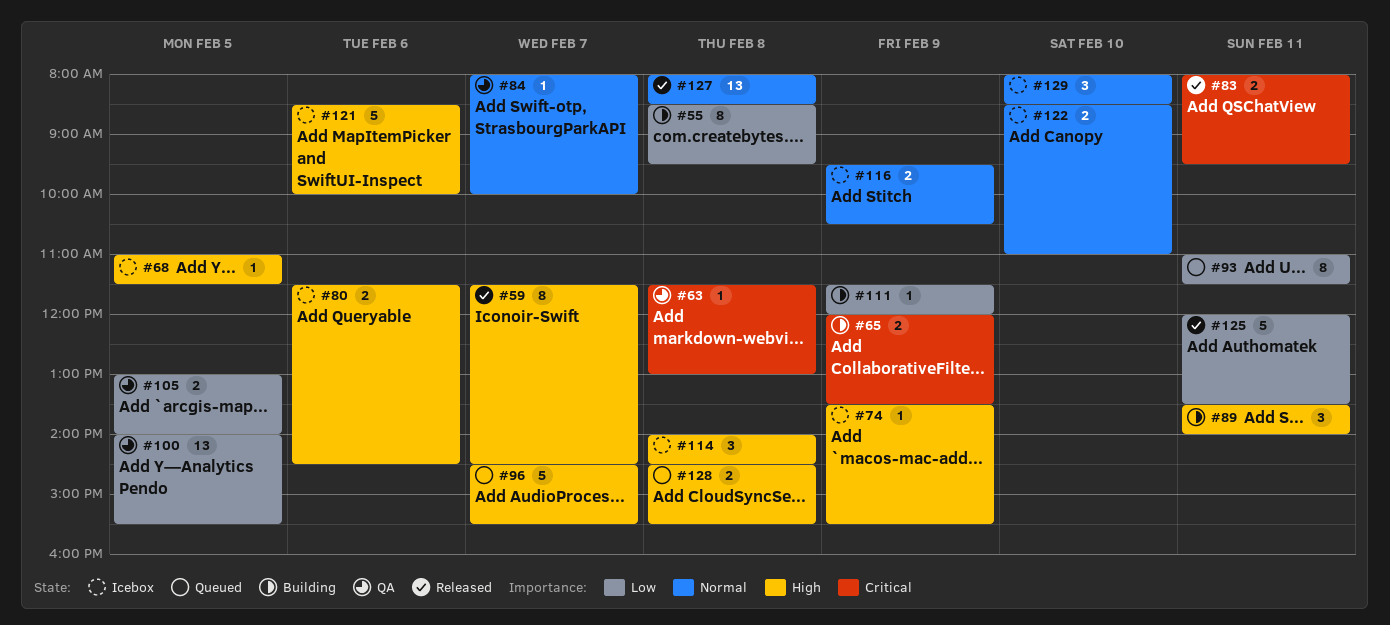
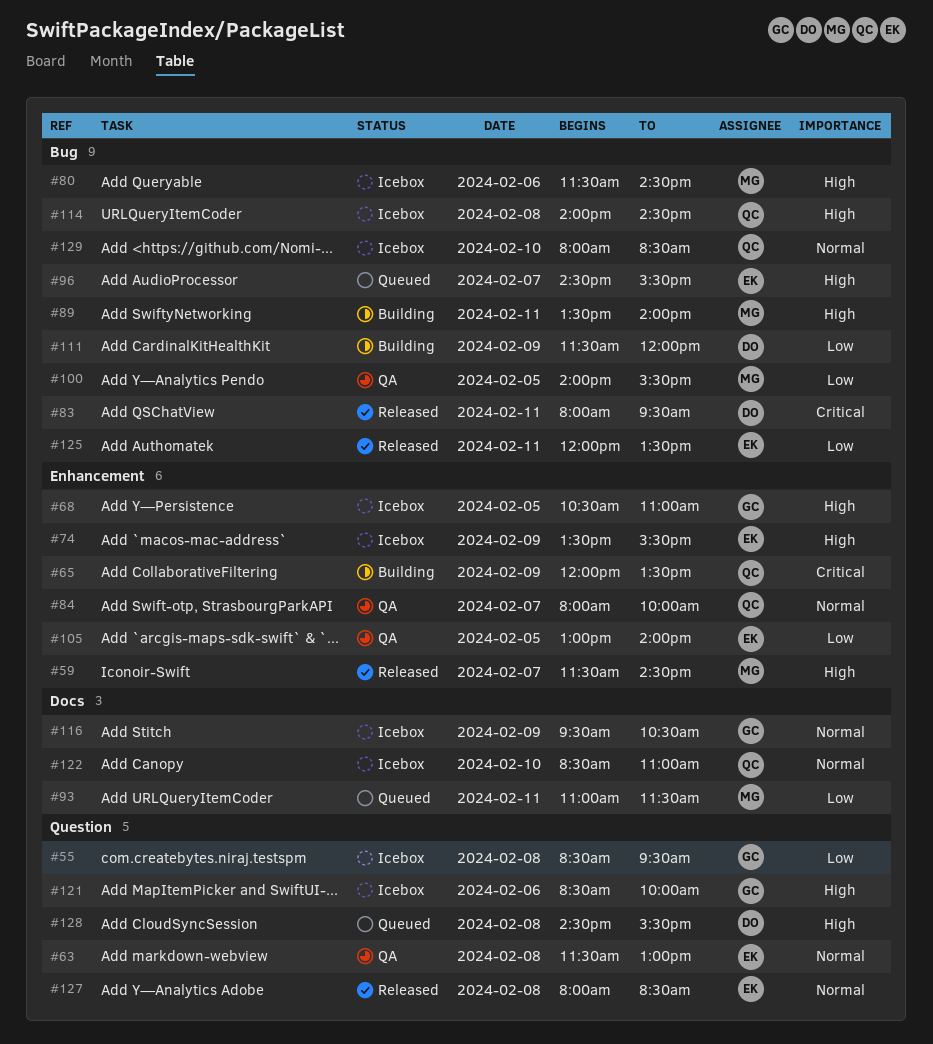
#55, status: Building -> Icebox
#63, priority: Critical -> Normal
#68, begins: 11:00 -> 10:30
#68, ends: 11:30 -> 11:00

